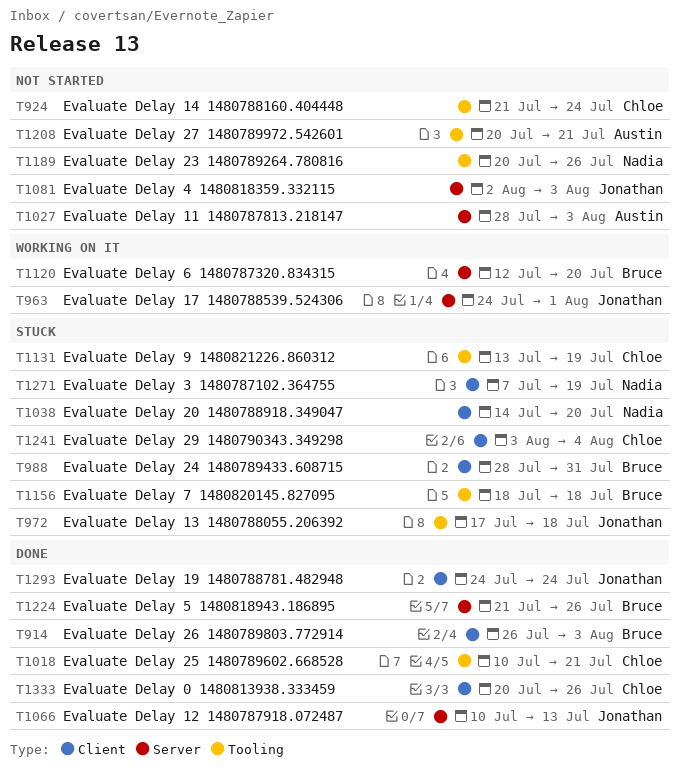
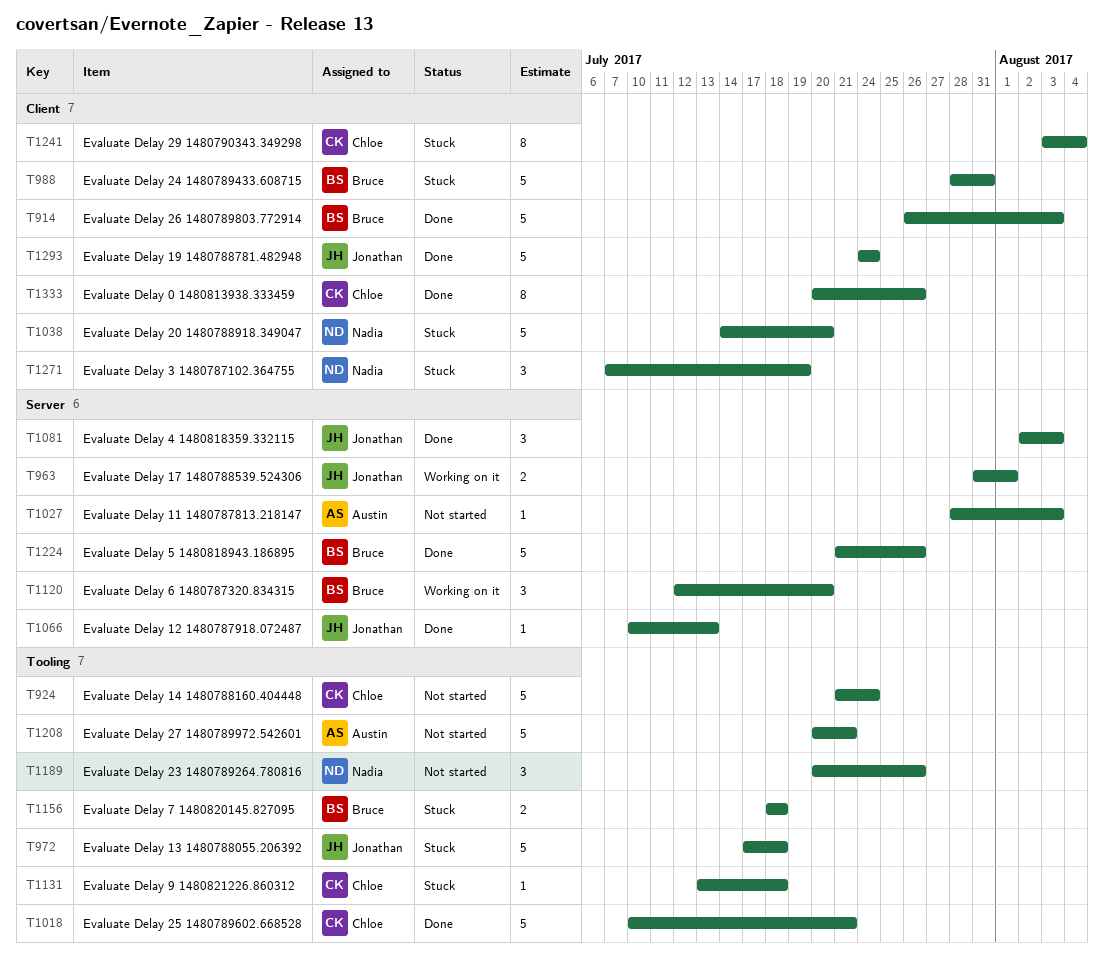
T963, start: Jul 24 -> Jul 31
T1081, status: Not started -> Done
T1131, due: Jul 19 -> Jul 18

